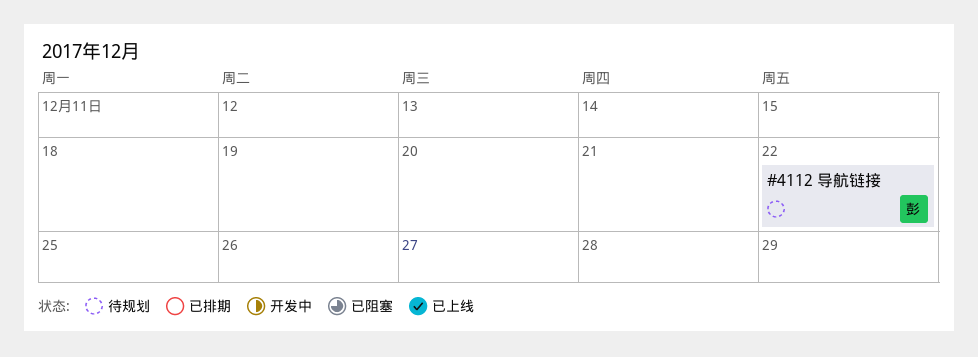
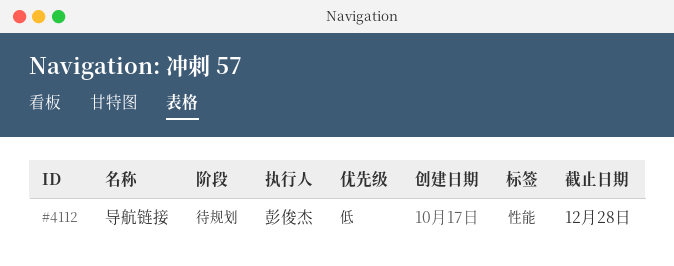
#4112, due: Dec 22 -> Dec 28

